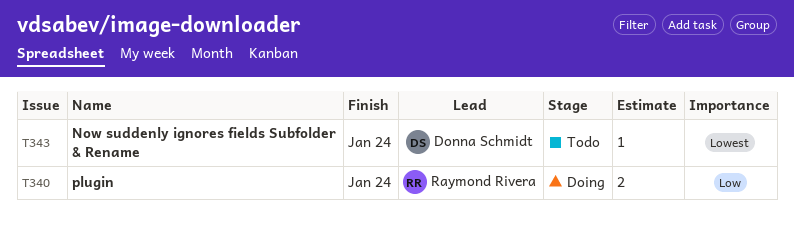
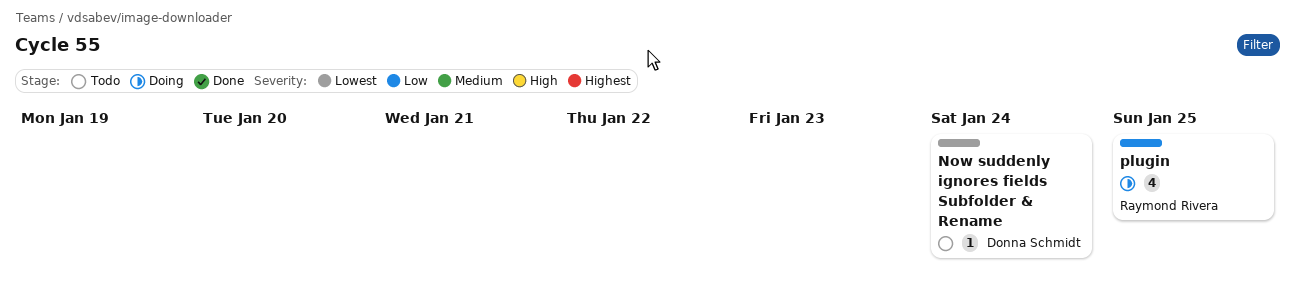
plugin, estimate: 2 -> 4
plugin, due: Jan 24 -> Jan 25

